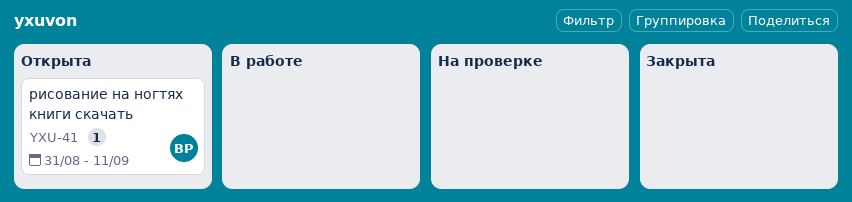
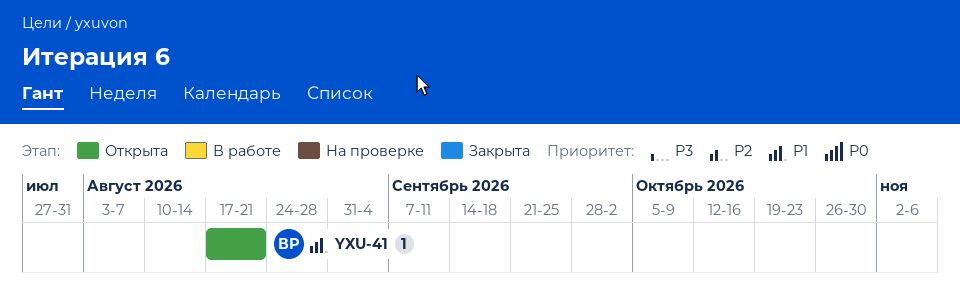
YXU-41, start: Aug 31 -> Aug 17
YXU-41, due: Sep 11 -> Aug 21

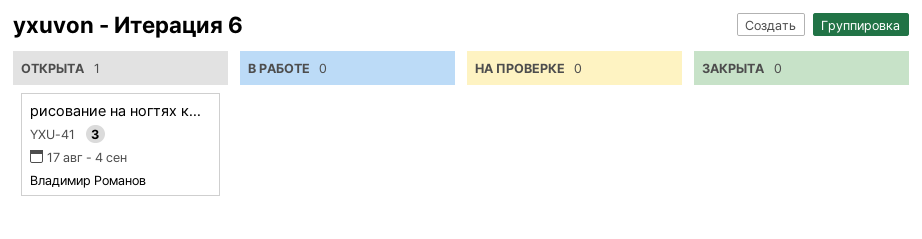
YXU-41, estimate: 1 -> 3
YXU-41, due: Aug 21 -> Sep 4

